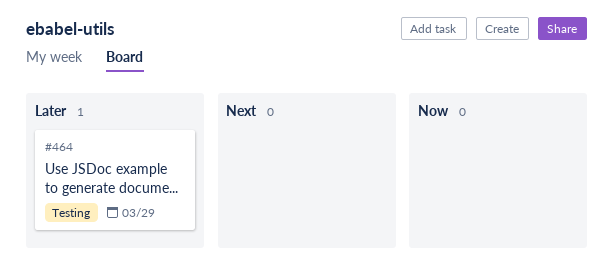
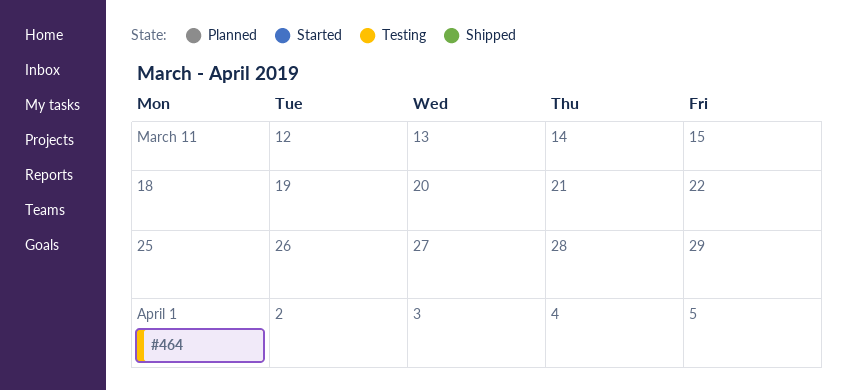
#464, due: Mar 29 -> Apr 1

